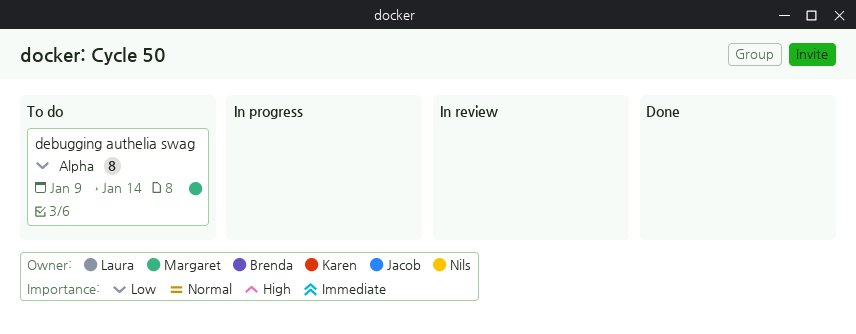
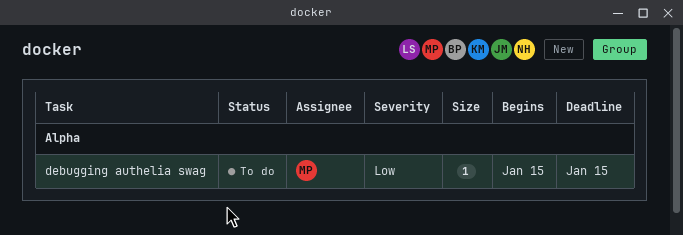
debugging authelia swag, estimate: 8 -> 1
debugging authelia swag, start: Jan 9 -> Jan 15
debugging authelia swag, due: Jan 14 -> Jan 15

